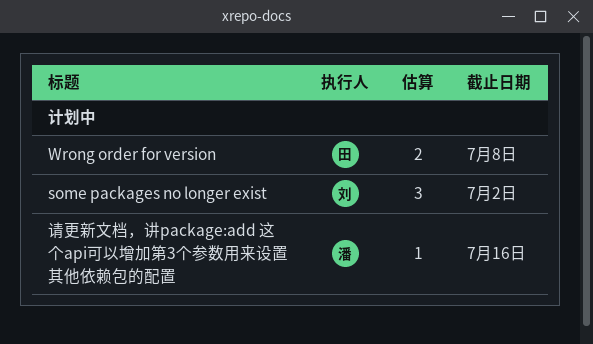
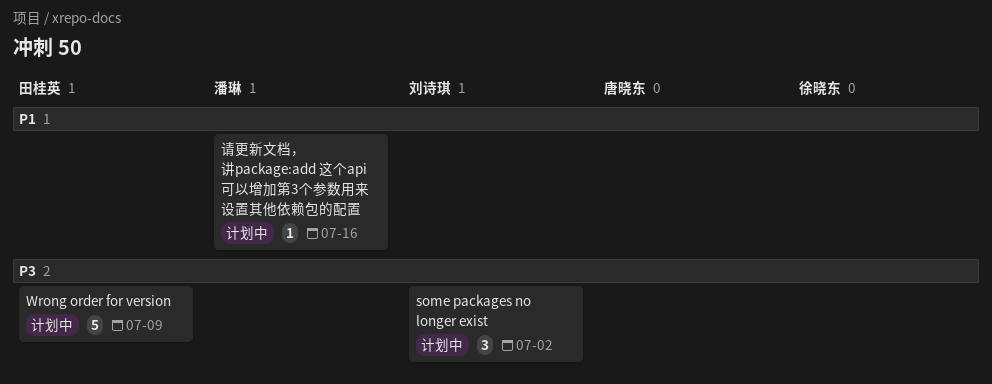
Wrong order for version, estimate: 2 -> 5
Wrong order for version, due: Jul 8 -> Jul 9

